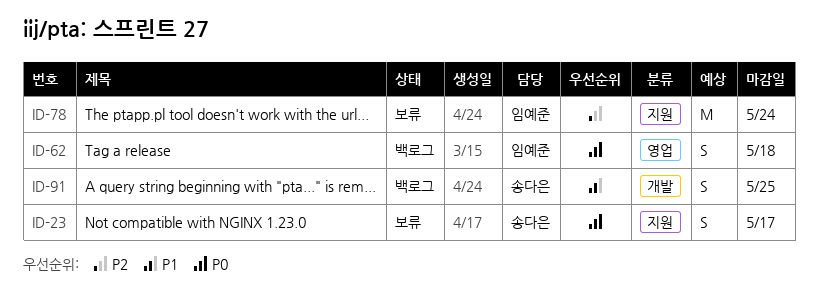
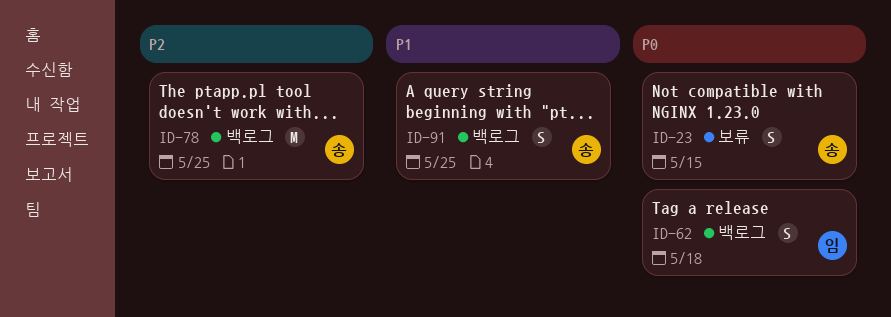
ID-23, due: May 17 -> May 15
ID-78, status: 보류 -> 백로그
ID-78, owner: 임예준 -> 송다은
ID-78, due: May 24 -> May 25

